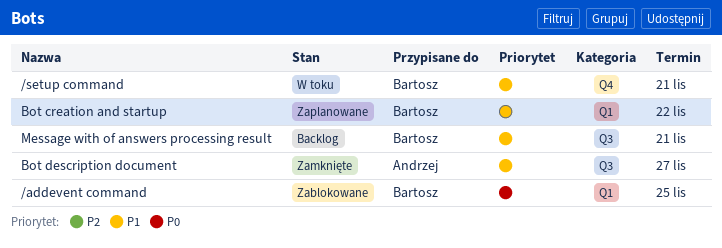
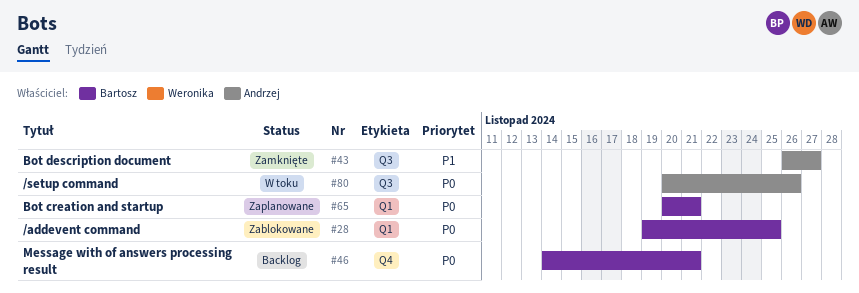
/setup command, owner: Bartosz -> Andrzej
/setup command, priority: P1 -> P0
/setup command, label: Q4 -> Q3
/setup command, due: Nov 21 -> Nov 26
Bot creation and startup, priority: P1 -> P0
Bot creation and startup, due: Nov 22 -> Nov 21
Message with of answers processing result, priority: P1 -> P0
Message with of answers processing result, label: Q3 -> Q4

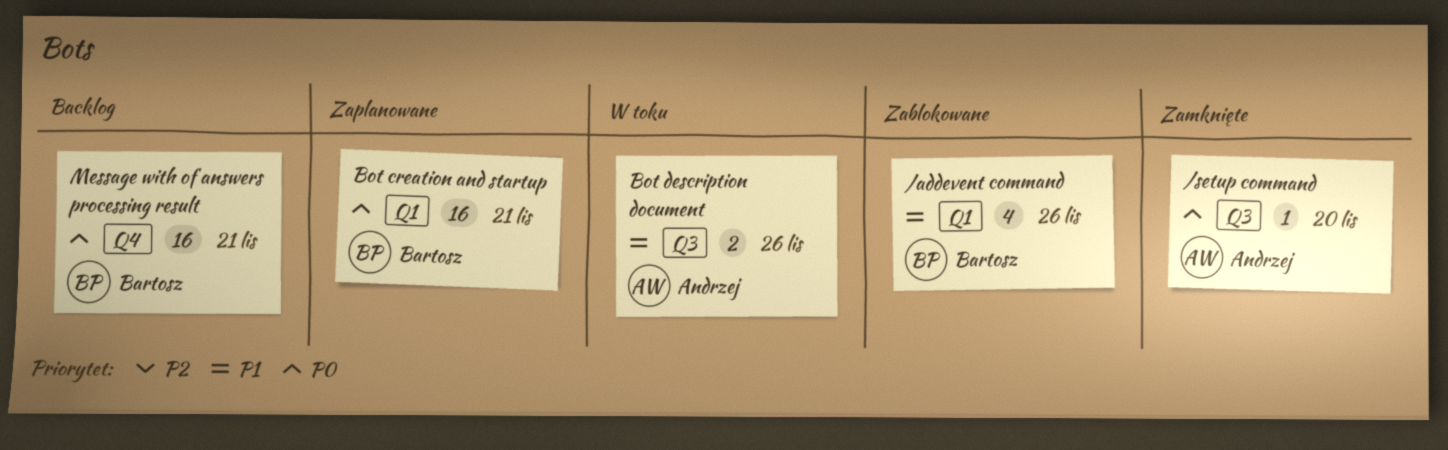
/addevent command, priority: P0 -> P1
/addevent command, due: Nov 25 -> Nov 26
/setup command, status: W toku -> Zamknięte
/setup command, due: Nov 26 -> Nov 20
Bot description document, status: Zamknięte -> W toku
Bot description document, due: Nov 27 -> Nov 26

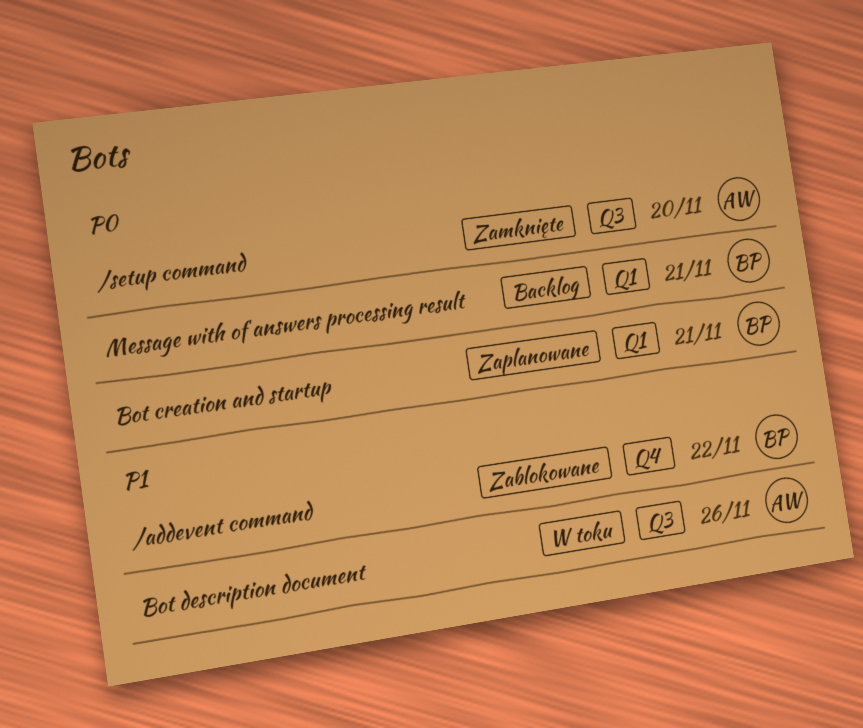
/addevent command, label: Q1 -> Q4
/addevent command, due: Nov 26 -> Nov 22
Message with of answers processing result, label: Q4 -> Q1

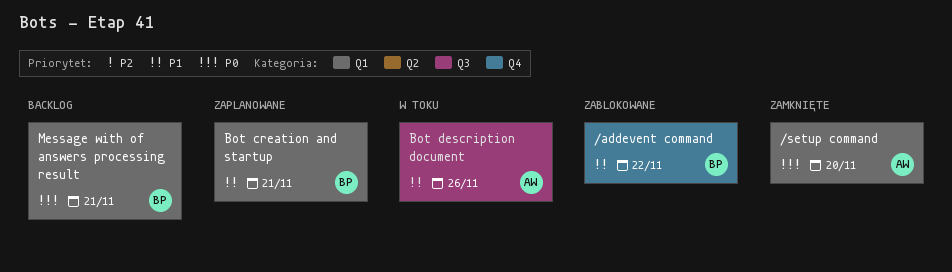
/setup command, label: Q3 -> Q1
Bot creation and startup, priority: P0 -> P1

